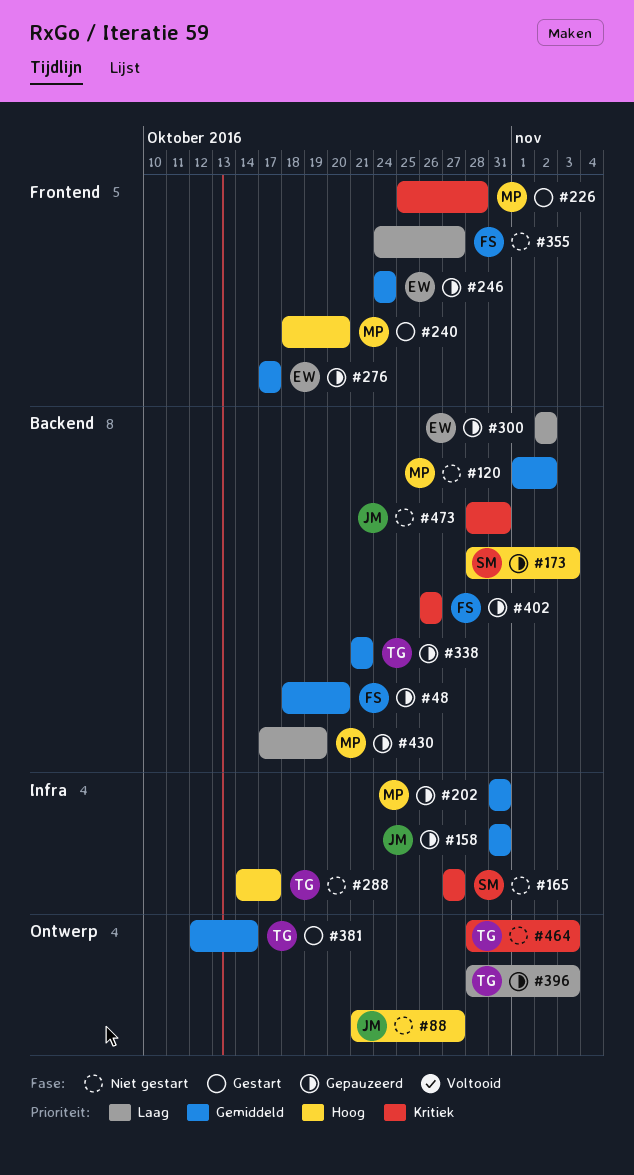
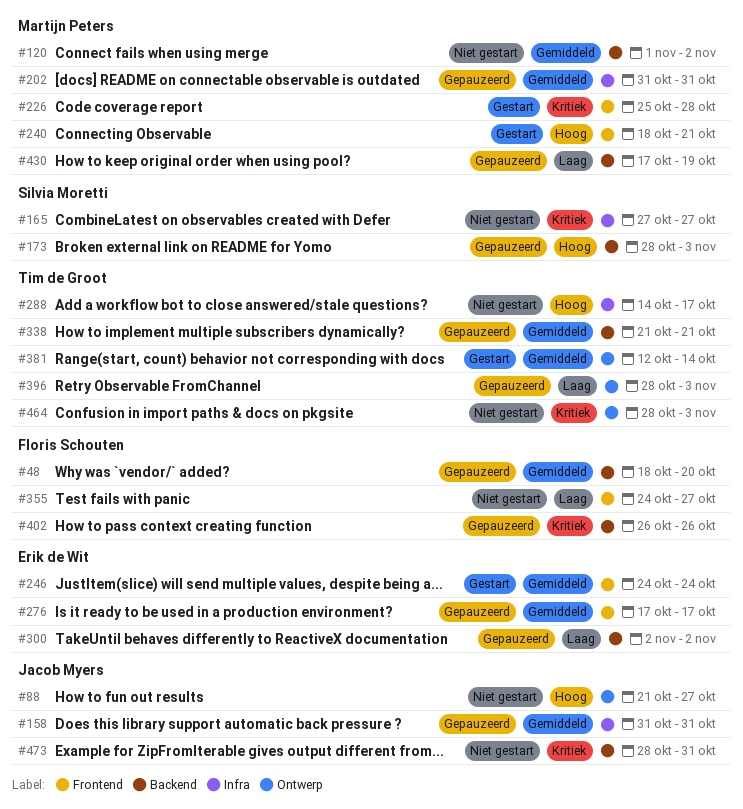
#240, due: Oct 20 -> Oct 21
#246, status: Gepauzeerd -> Gestart

